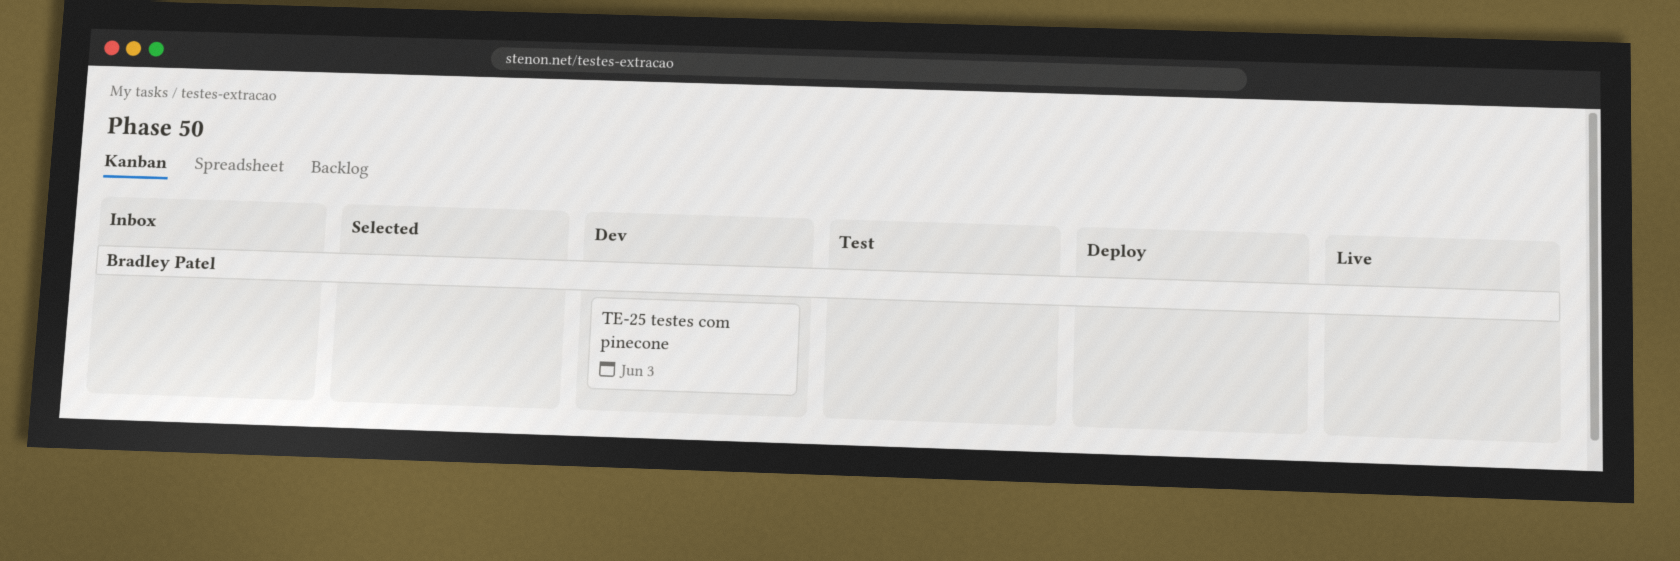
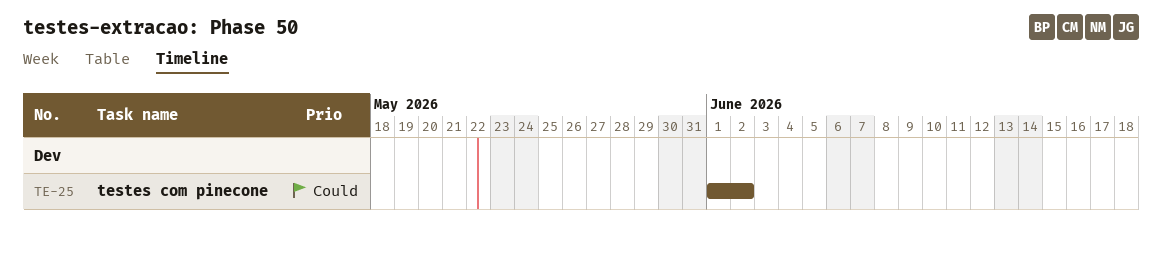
TE-25, due: Jun 3 -> Jun 2

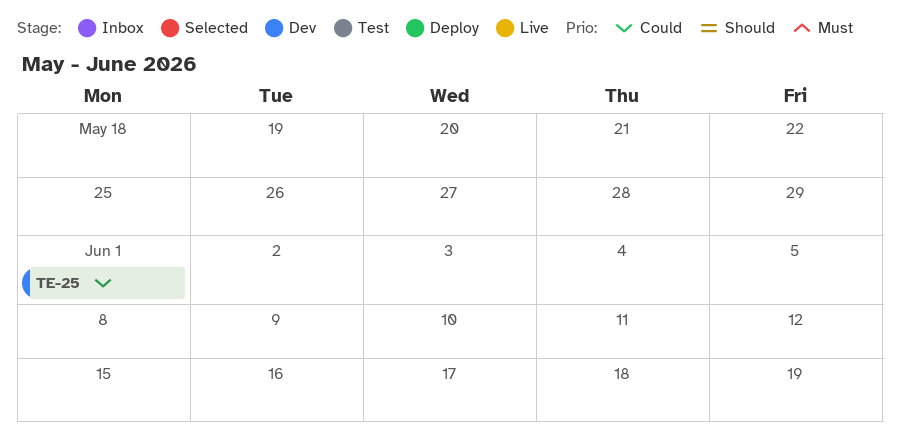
TE-25, due: Jun 2 -> Jun 1

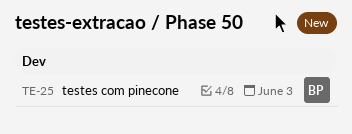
TE-25, due: Jun 1 -> Jun 3

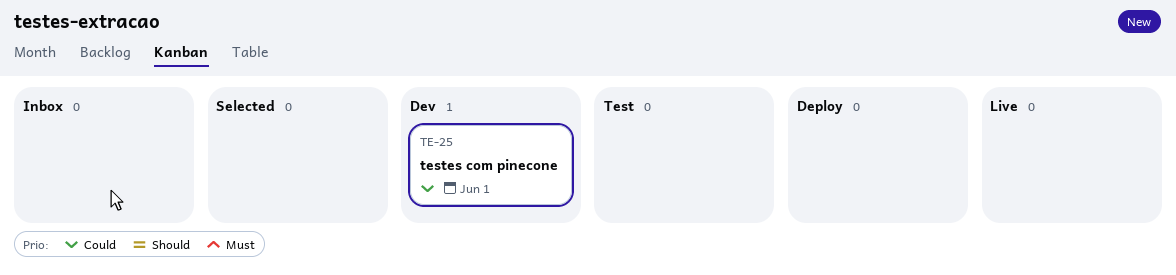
TE-25, due: Jun 3 -> Jun 1

